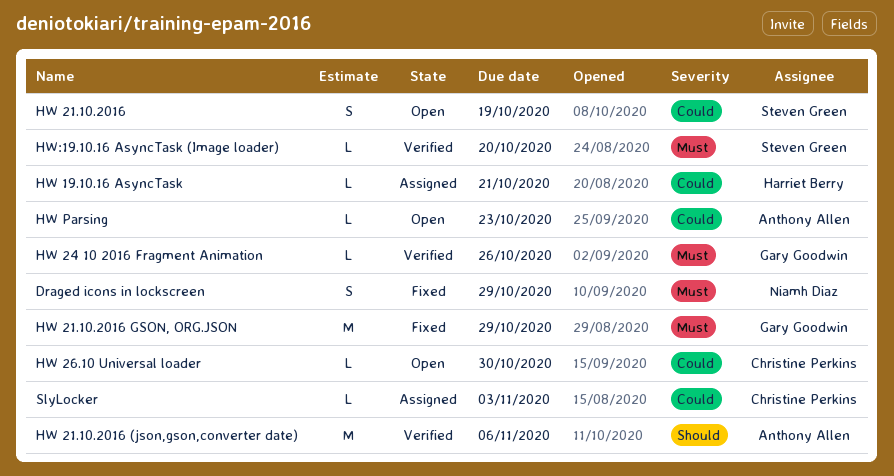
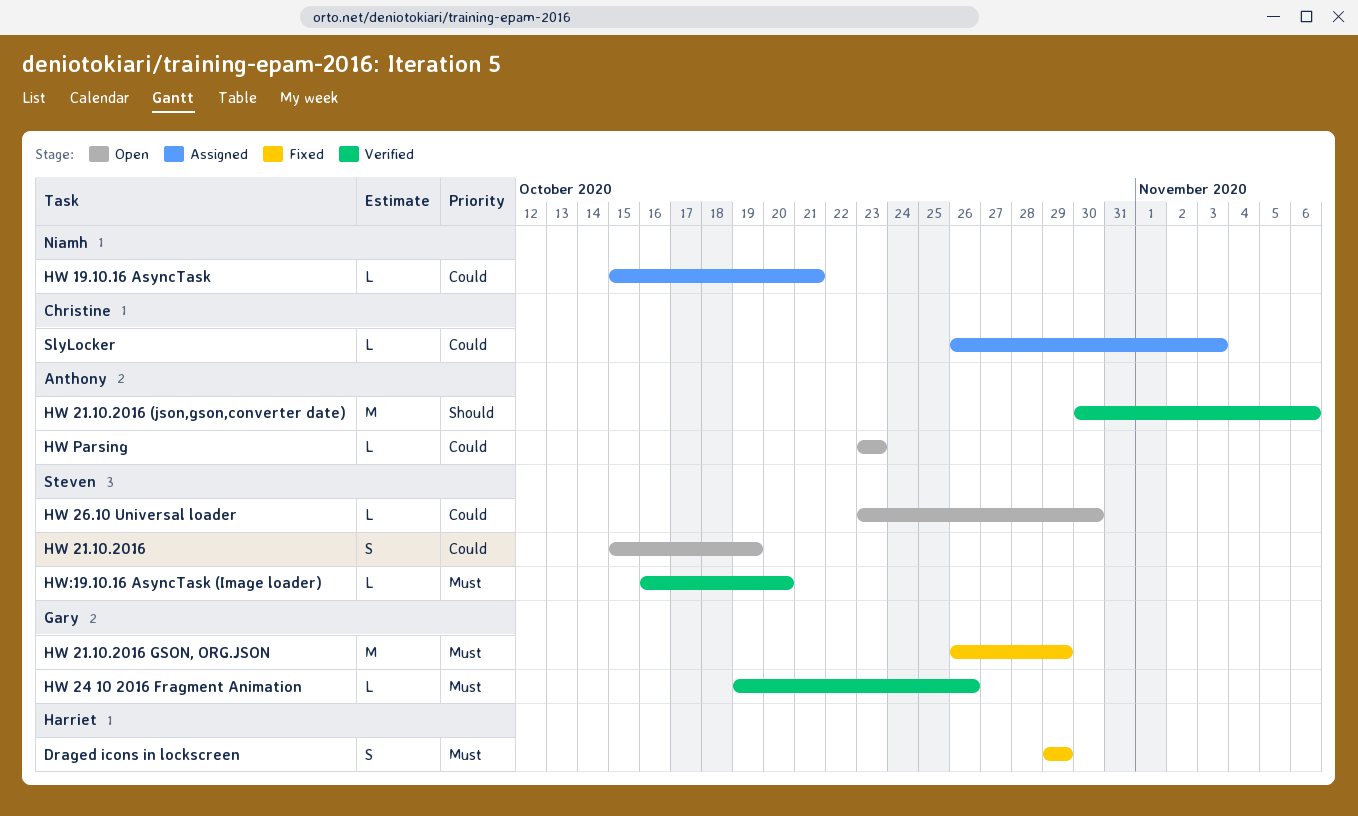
Draged icons in lockscreen, owner: Niamh Diaz -> Harriet Berry
HW 19.10.16 AsyncTask, owner: Harriet Berry -> Niamh Diaz
HW 26.10 Universal loader, owner: Christine Perkins -> Steven Green

